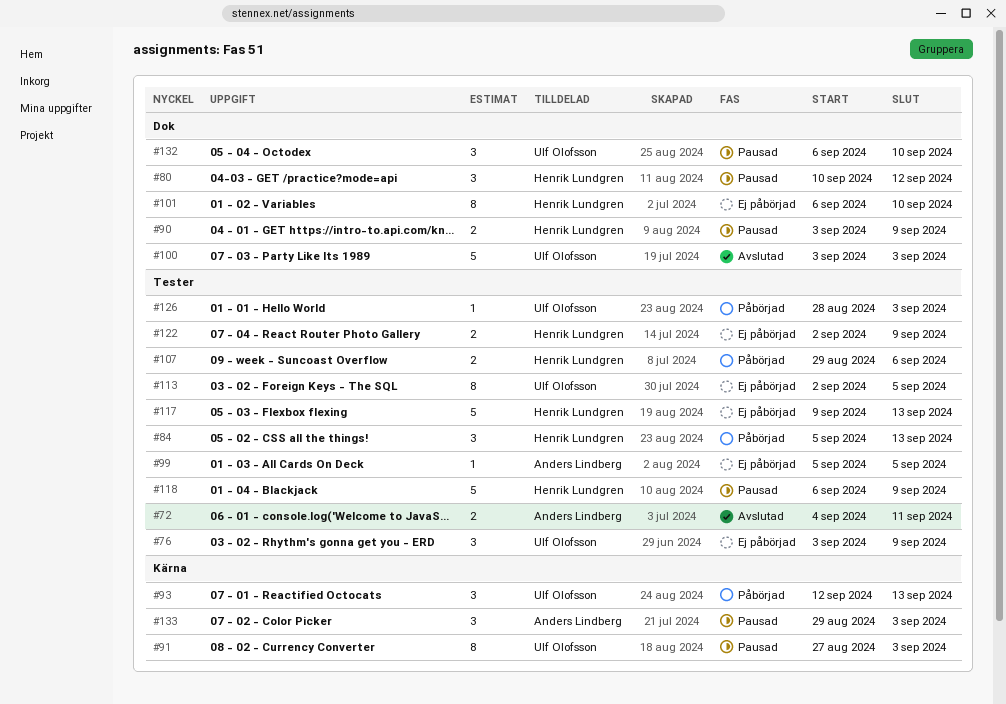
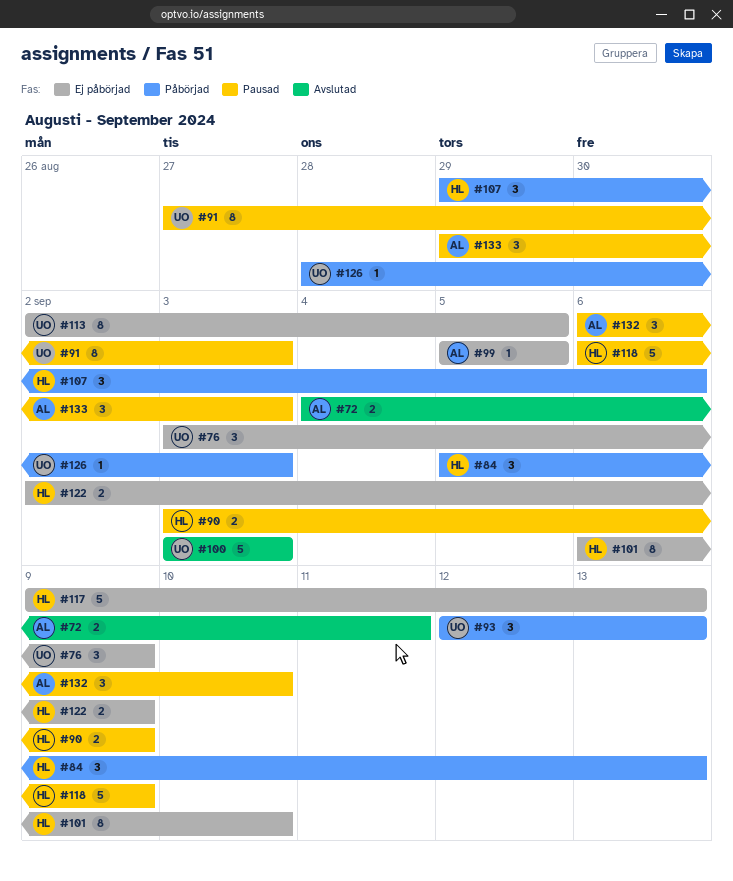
#80: present -> none
#107, estimate: 2 -> 3
#132, owner: Ulf Olofsson -> Anders Lindberg

